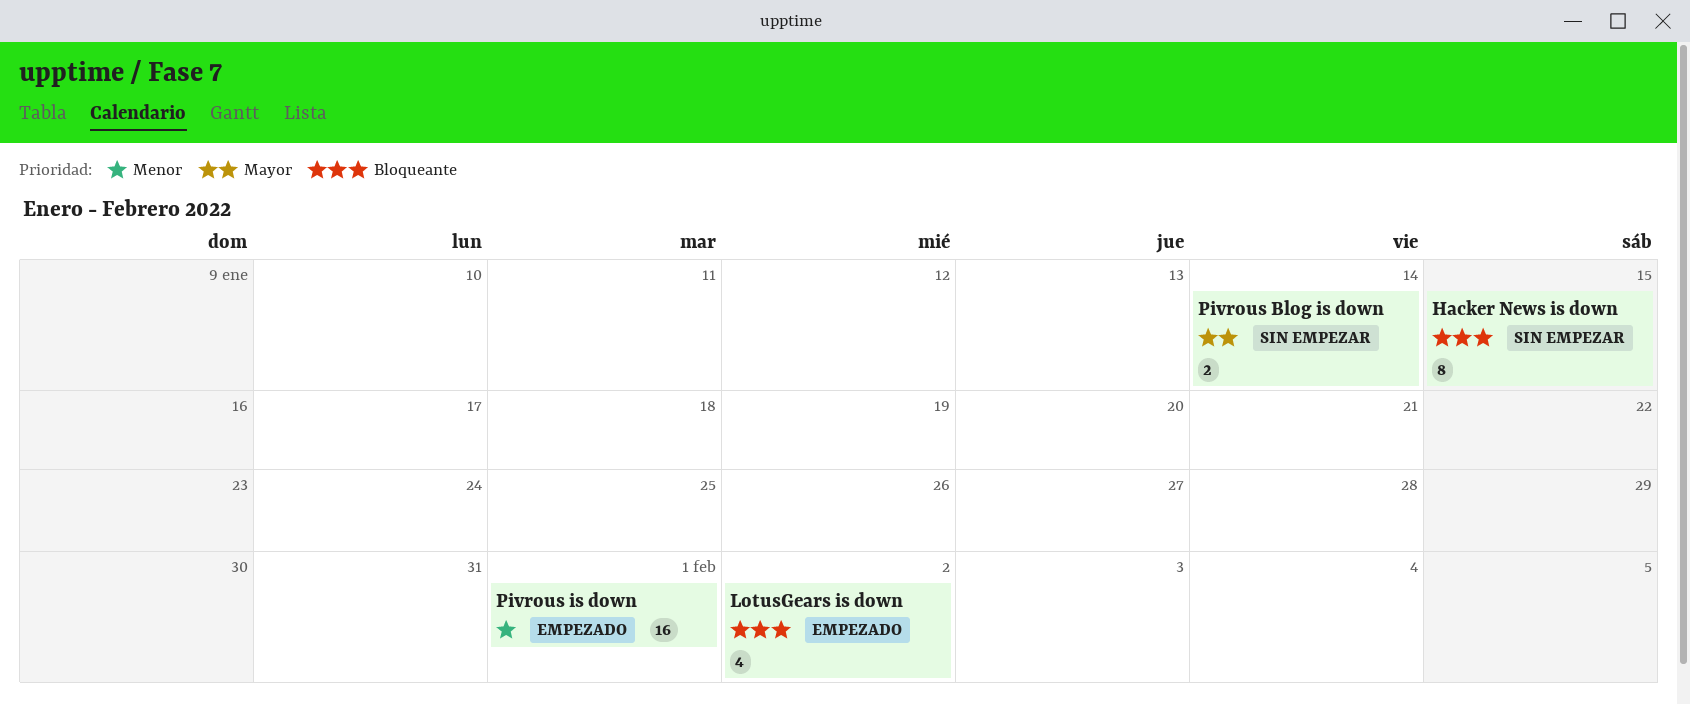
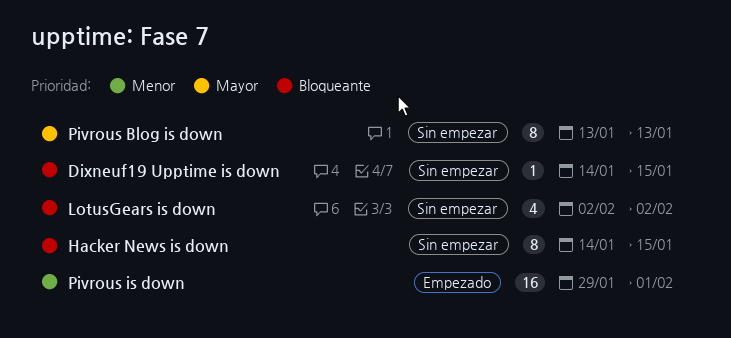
Dixneuf19 Upptime is down: none -> present
LotusGears is down, status: Empezado -> Sin empezar
Pivrous Blog is down, estimate: 2 -> 8
Pivrous Blog is down, due: Jan 14 -> Jan 13

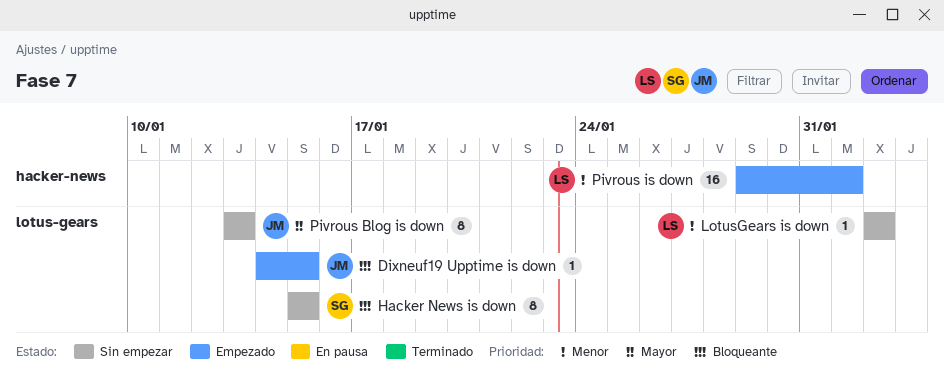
Dixneuf19 Upptime is down, status: Sin empezar -> Empezado
Hacker News is down, start: Jan 14 -> Jan 15
LotusGears is down, priority: Bloqueante -> Menor
LotusGears is down, estimate: 4 -> 1

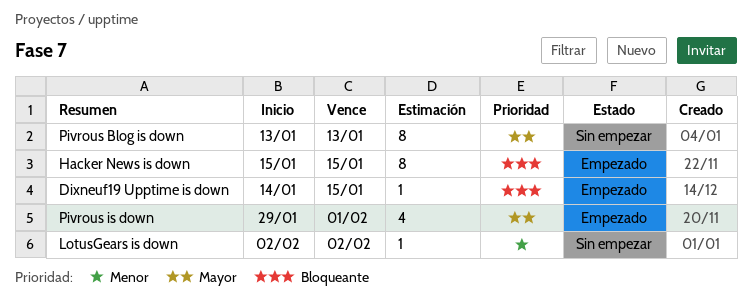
Hacker News is down, status: Sin empezar -> Empezado
Pivrous is down, priority: Menor -> Mayor
Pivrous is down, estimate: 16 -> 4

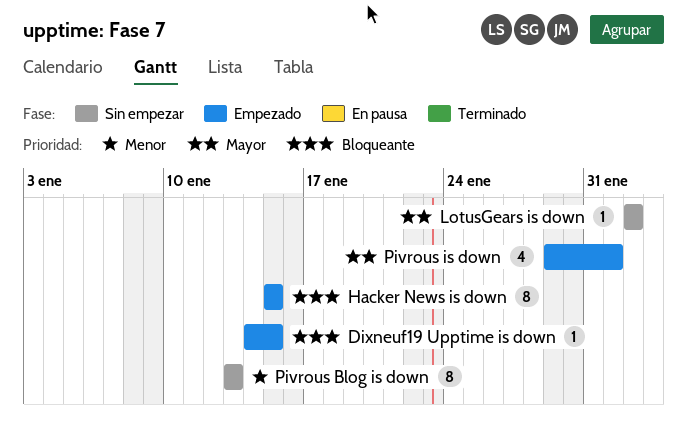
LotusGears is down, priority: Menor -> Mayor
Pivrous Blog is down, priority: Mayor -> Menor

